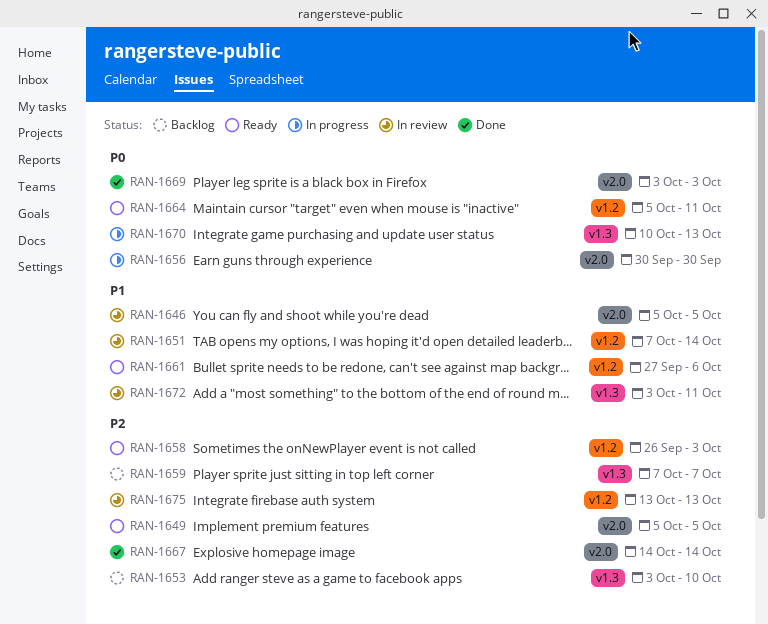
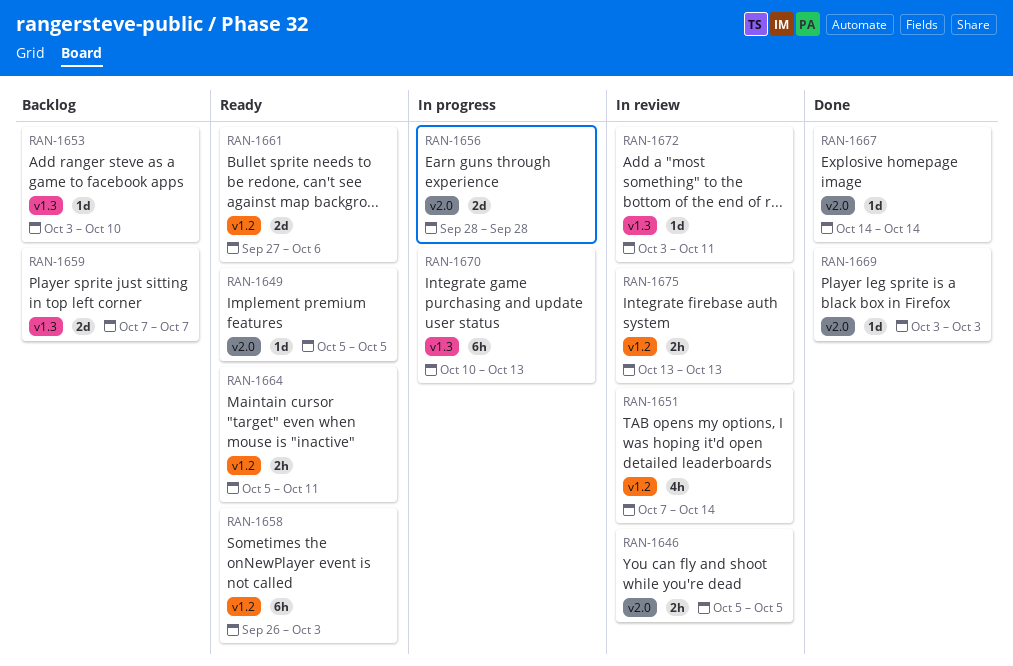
RAN-1656, start: Sep 30 -> Sep 28
RAN-1656, due: Sep 30 -> Sep 28

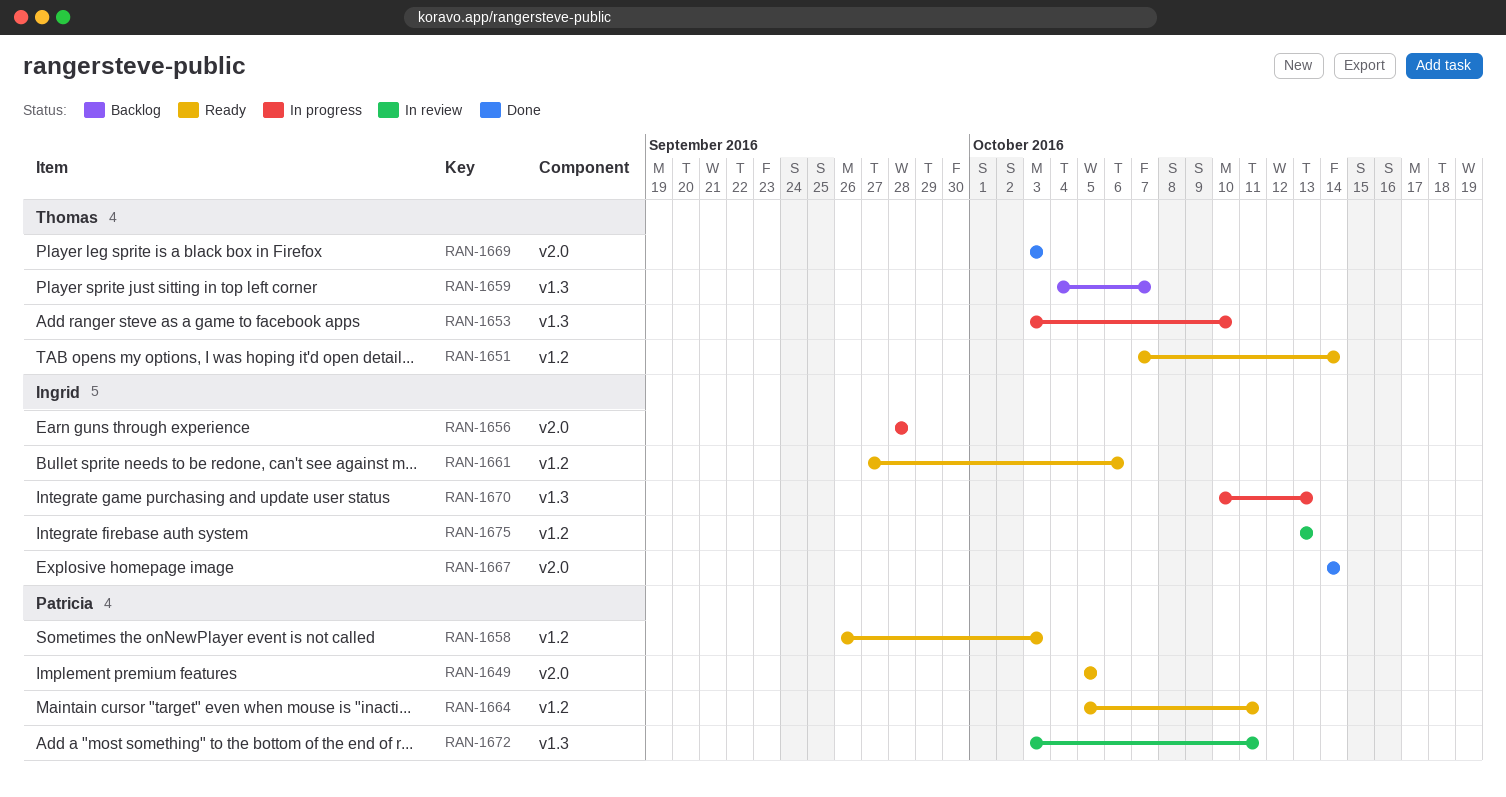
RAN-1646: present -> none
RAN-1651, status: In review -> Ready
RAN-1653, status: Backlog -> In progress
RAN-1659, start: Oct 7 -> Oct 4

